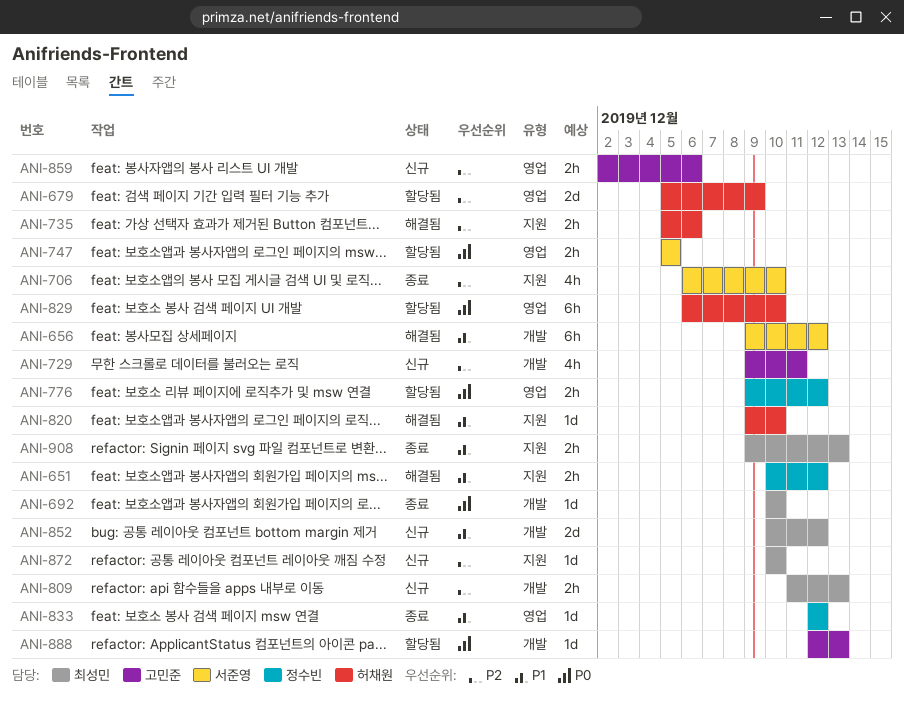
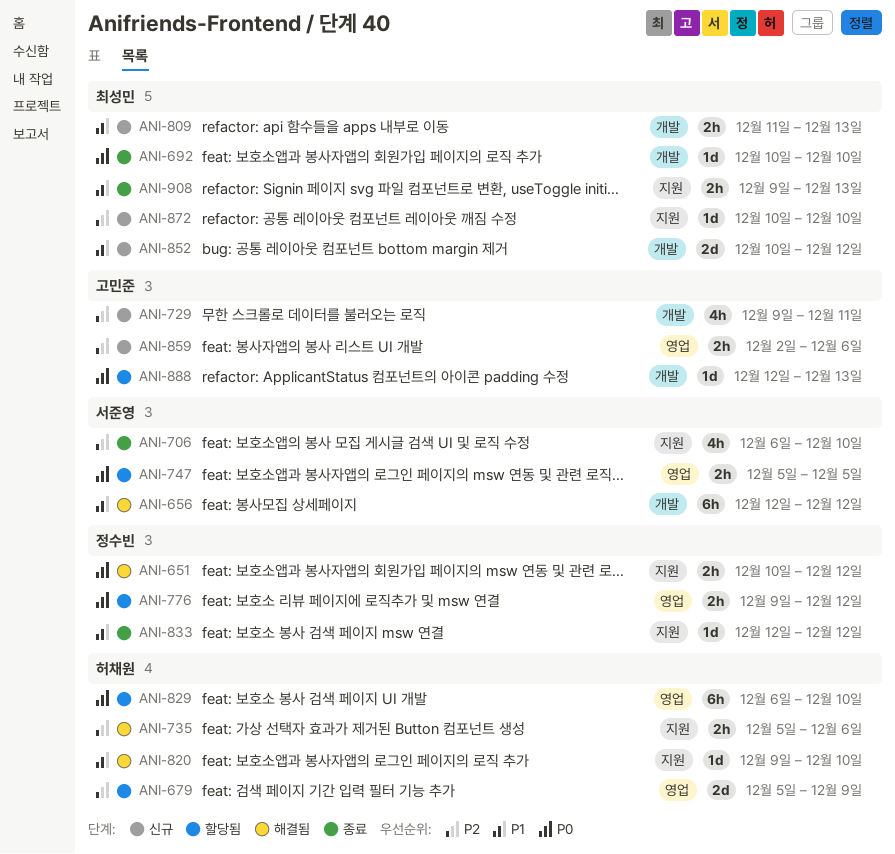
ANI-651, priority: P1 -> P0
ANI-656, start: Dec 9 -> Dec 12
ANI-809, priority: P2 -> P1
ANI-833, label: 영업 -> 지원

